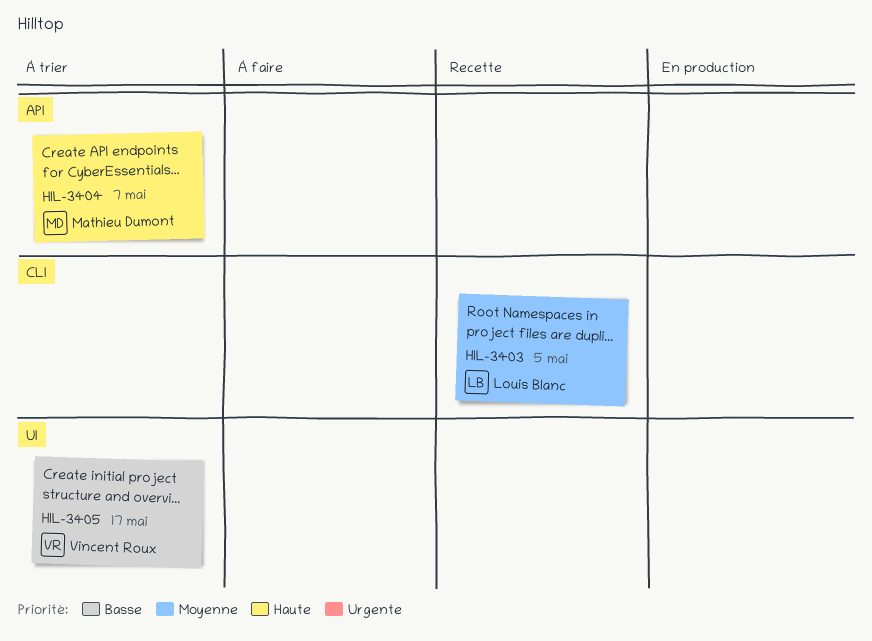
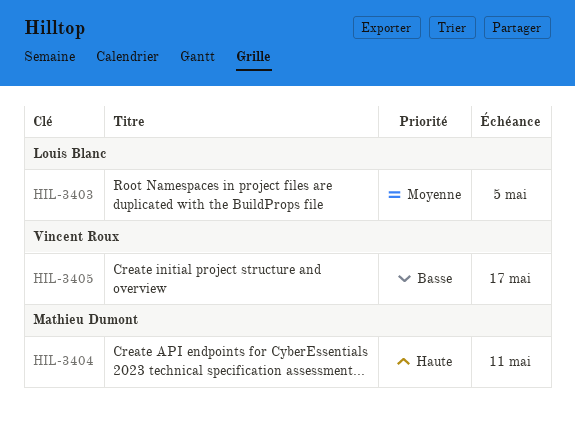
HIL-3404, due: May 7 -> May 11

